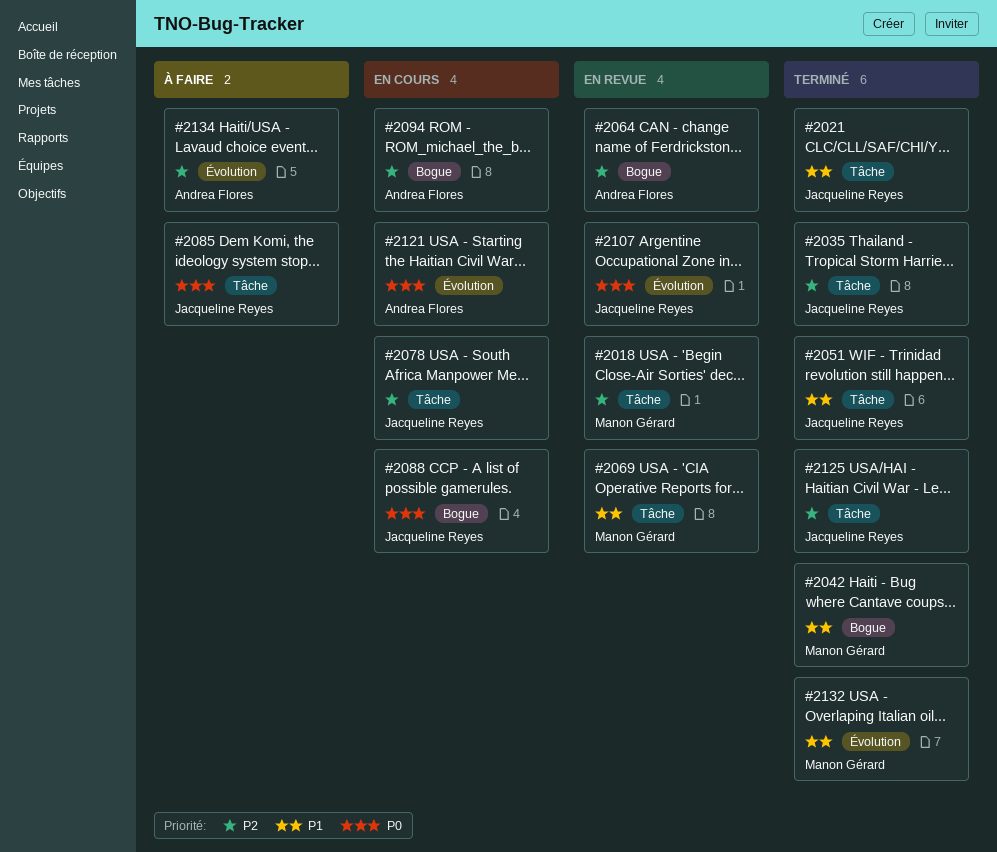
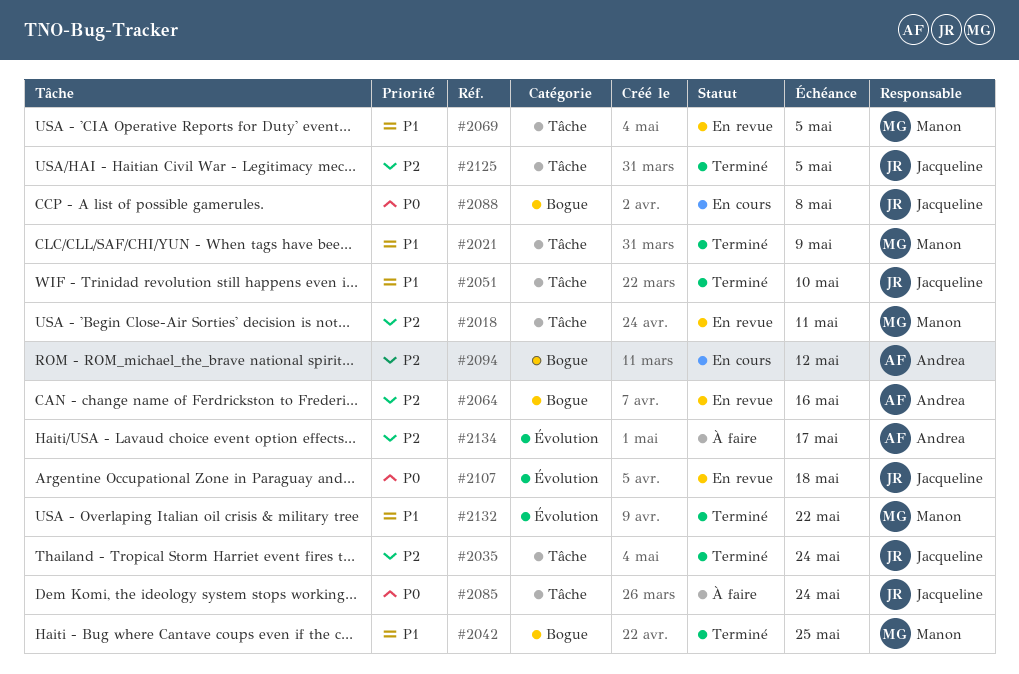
#2021, owner: Jacqueline Reyes -> Manon Gérard
#2078: present -> none
#2121: present -> none

